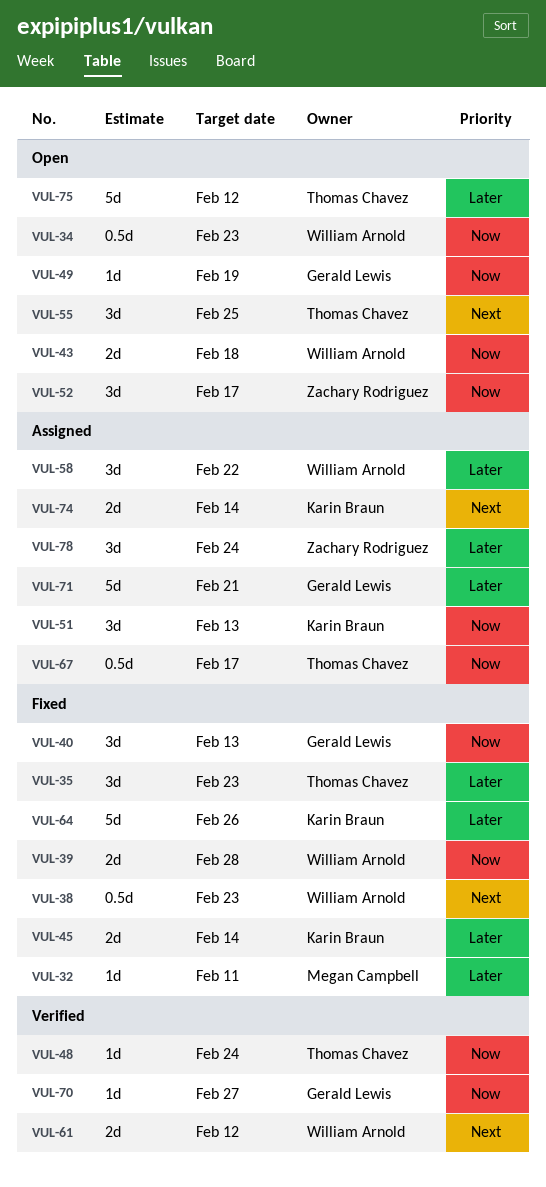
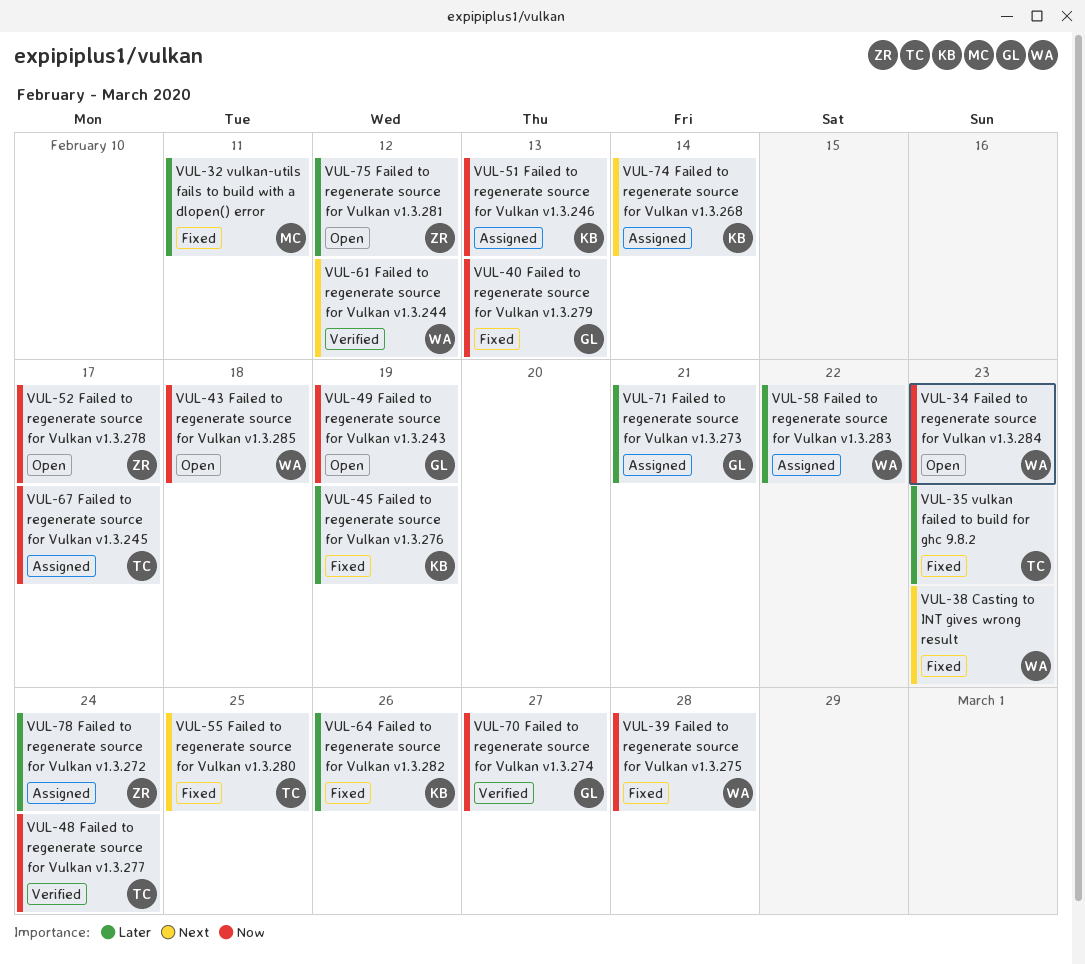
VUL-45, due: Feb 14 -> Feb 19
VUL-55, status: Open -> Fixed
VUL-75, owner: Thomas Chavez -> Zachary Rodriguez

